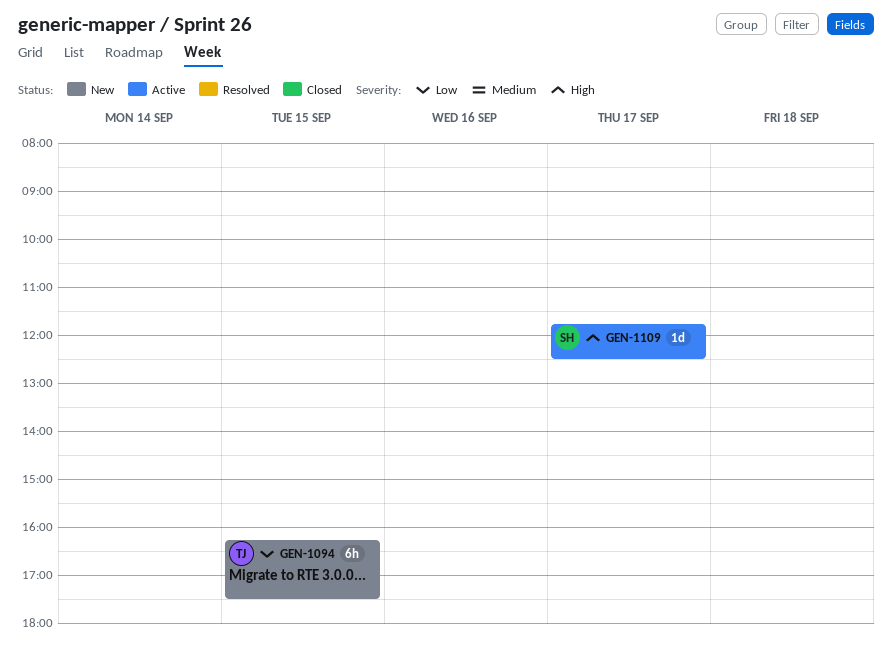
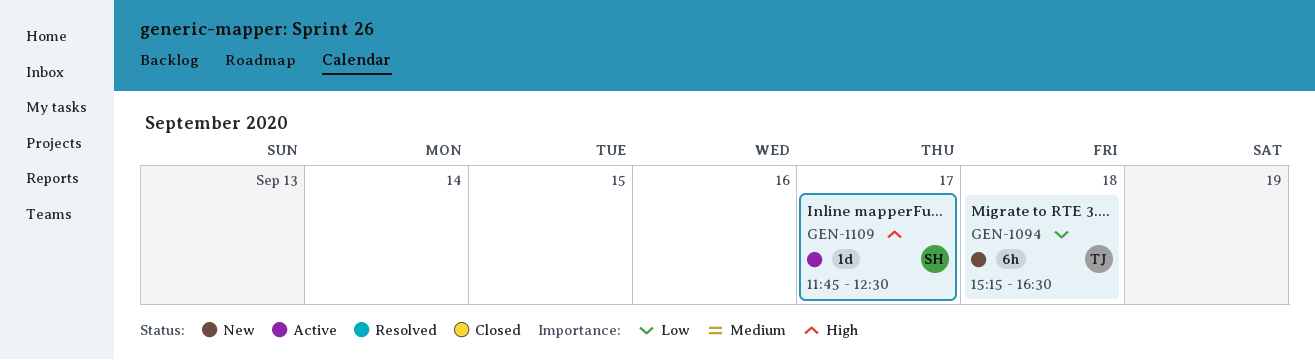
GEN-1094, day: Sep 15 -> Sep 18
GEN-1094, begins: 16:15 -> 15:15
GEN-1094, ends: 17:30 -> 16:30

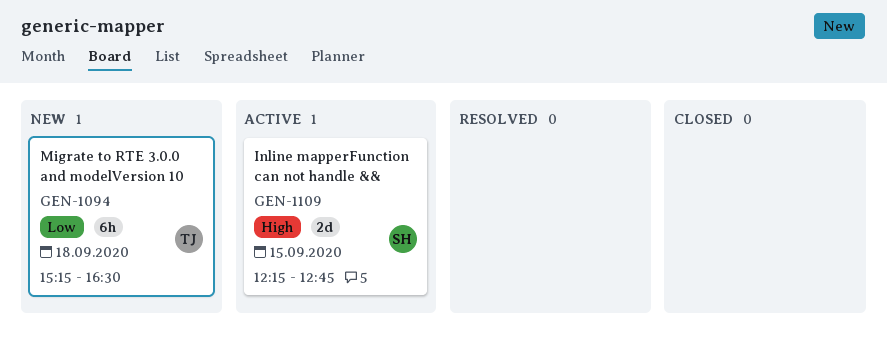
GEN-1109, estimate: 1d -> 2d
GEN-1109, day: Sep 17 -> Sep 15
GEN-1109, begins: 11:45 -> 12:15
GEN-1109, ends: 12:30 -> 12:45

